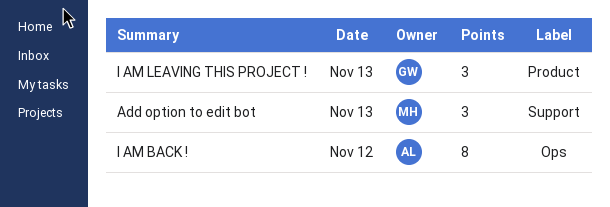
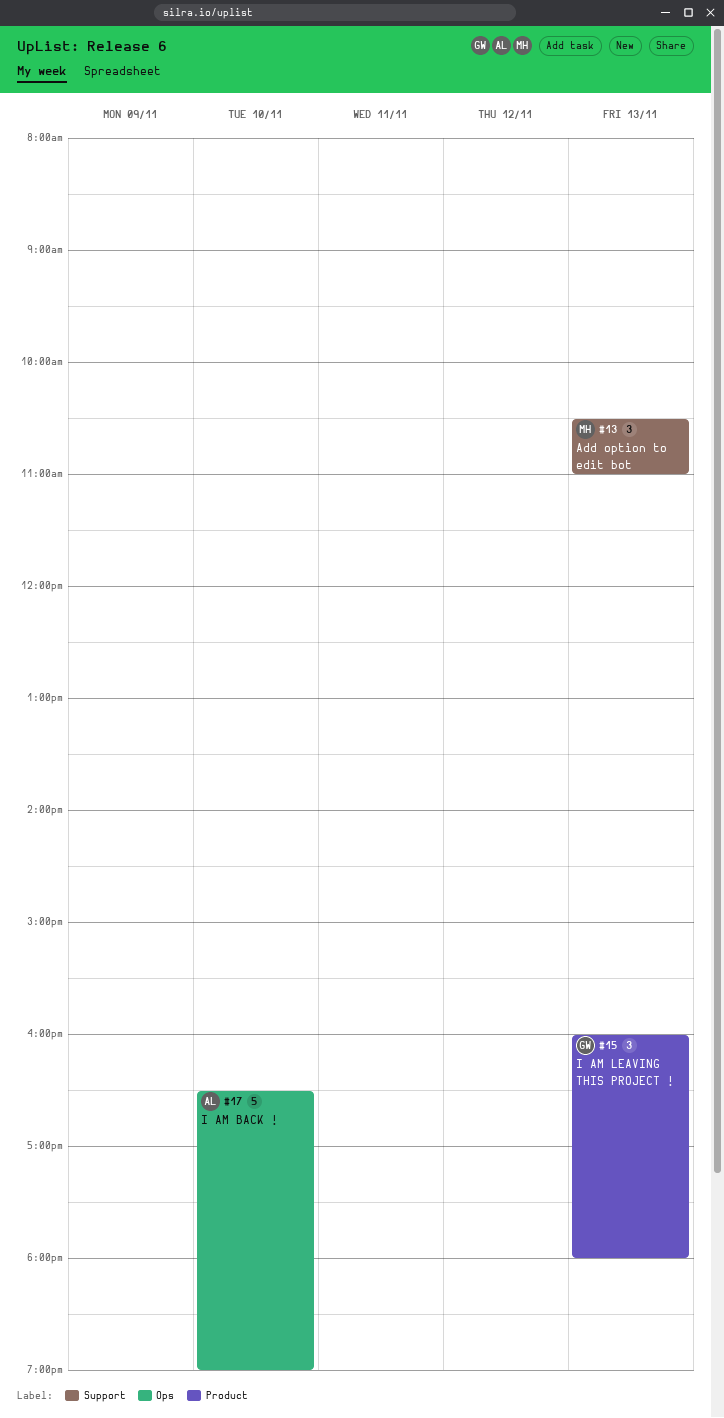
I AM BACK !, estimate: 8 -> 5
I AM BACK !, day: Nov 12 -> Nov 10

